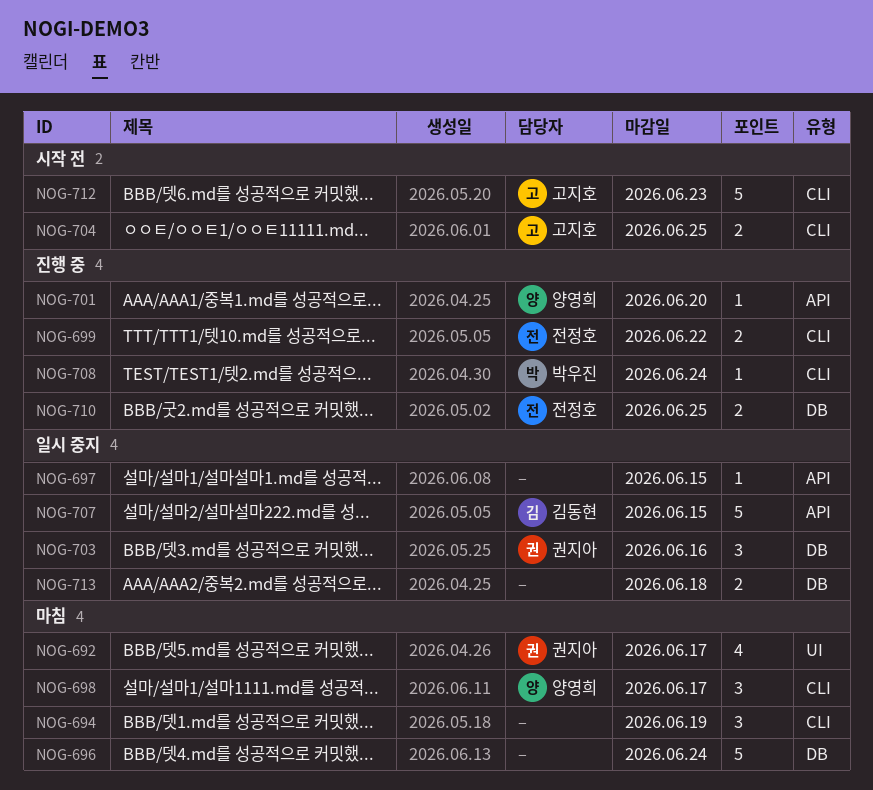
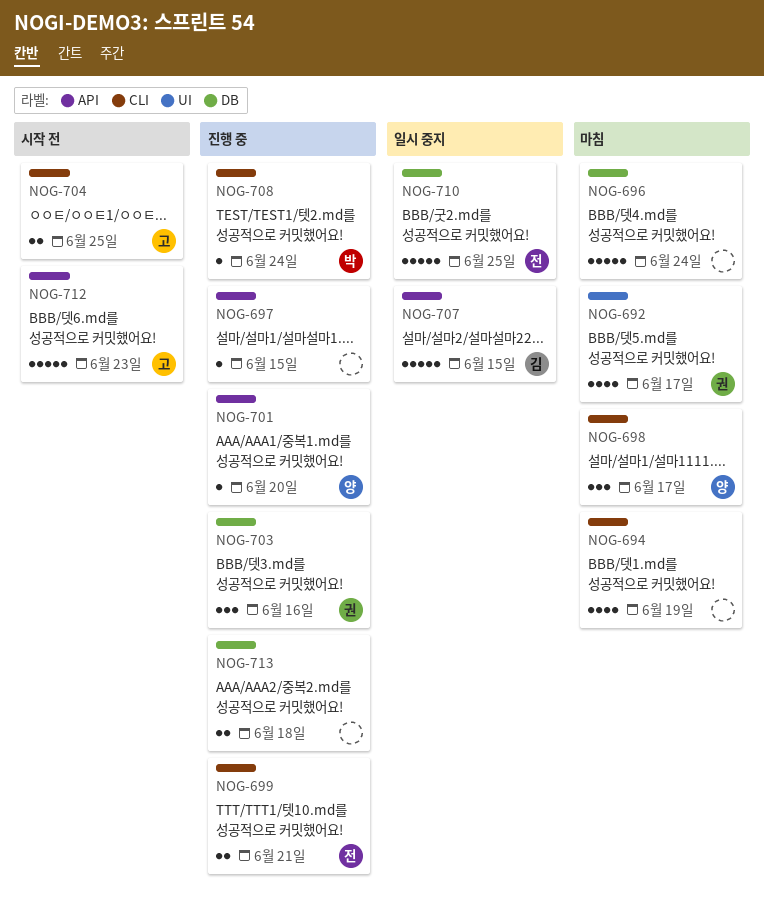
NOG-694, estimate: 3 -> 4
NOG-697, status: 일시 중지 -> 진행 중
NOG-699, due: Jun 22 -> Jun 21
NOG-703, status: 일시 중지 -> 진행 중
NOG-710, status: 진행 중 -> 일시 중지
NOG-710, estimate: 2 -> 5
NOG-712, label: CLI -> API
NOG-713, status: 일시 중지 -> 진행 중

